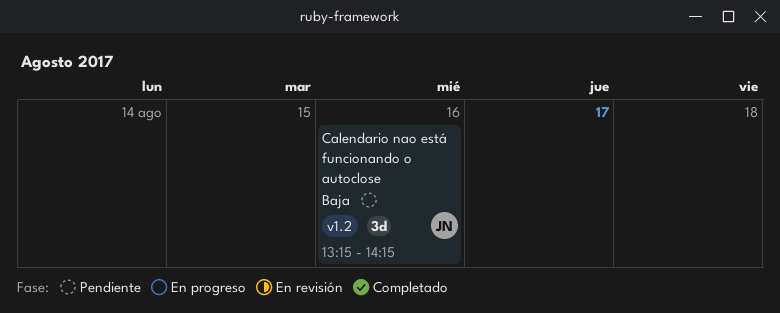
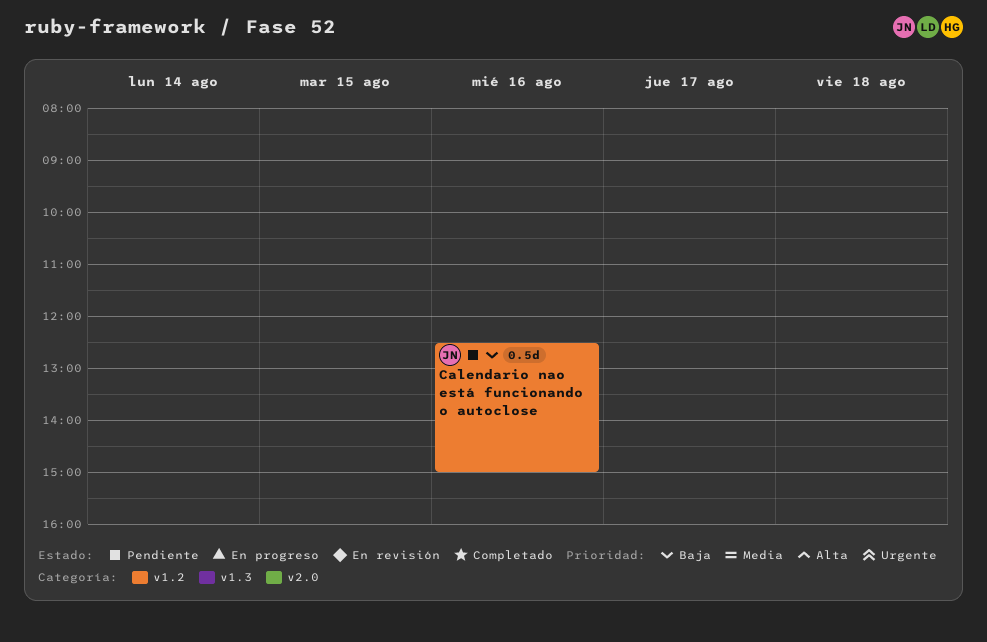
Calendario nao está funcionando o autoclose, estimate: 3d -> 0.5d
Calendario nao está funcionando o autoclose, begins: 13:15 -> 12:30
Calendario nao está funcionando o autoclose, ends: 14:15 -> 15:00

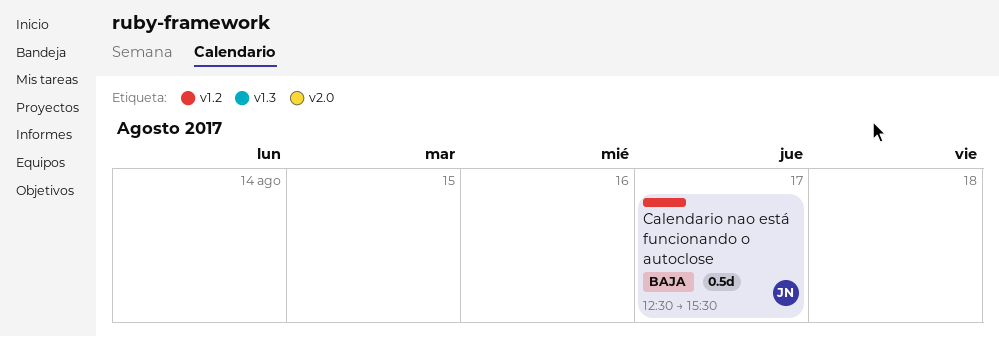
Calendario nao está funcionando o autoclose, day: Aug 16 -> Aug 17
Calendario nao está funcionando o autoclose, ends: 15:00 -> 15:30

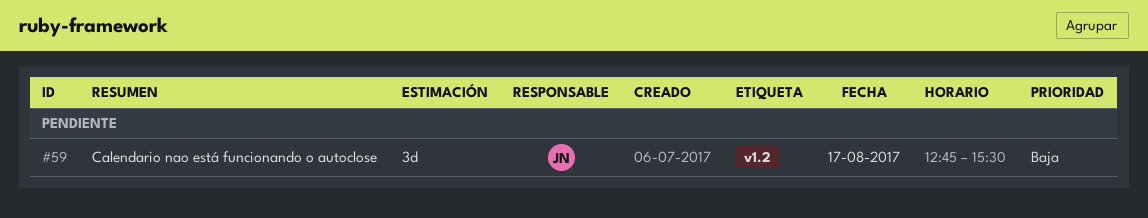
Calendario nao está funcionando o autoclose, estimate: 0.5d -> 3d
Calendario nao está funcionando o autoclose, begins: 12:30 -> 12:45

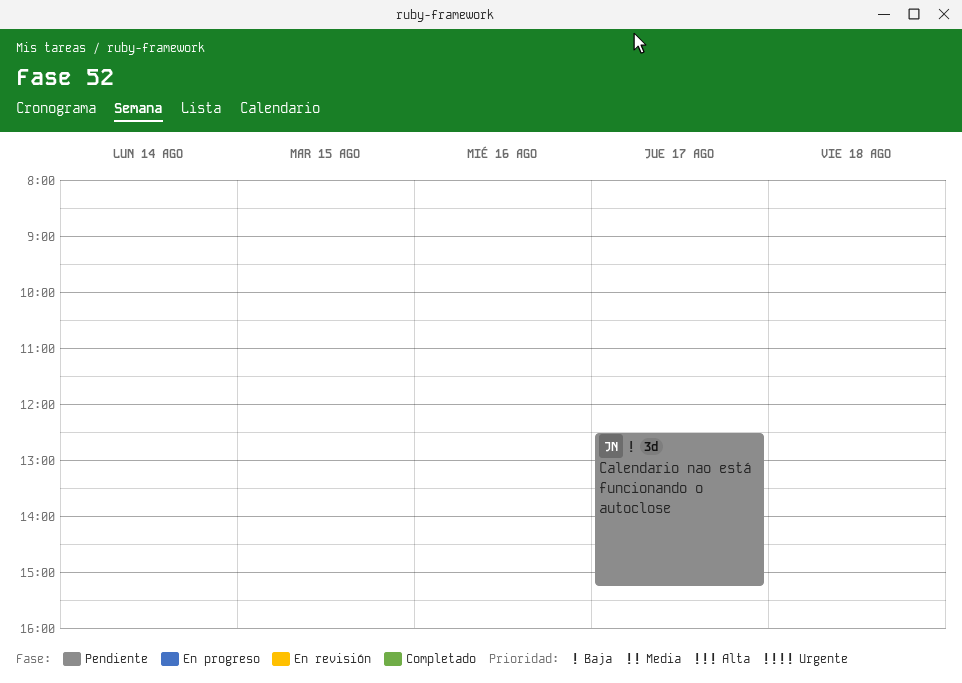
Calendario nao está funcionando o autoclose, begins: 12:45 -> 12:30
Calendario nao está funcionando o autoclose, ends: 15:30 -> 15:15

